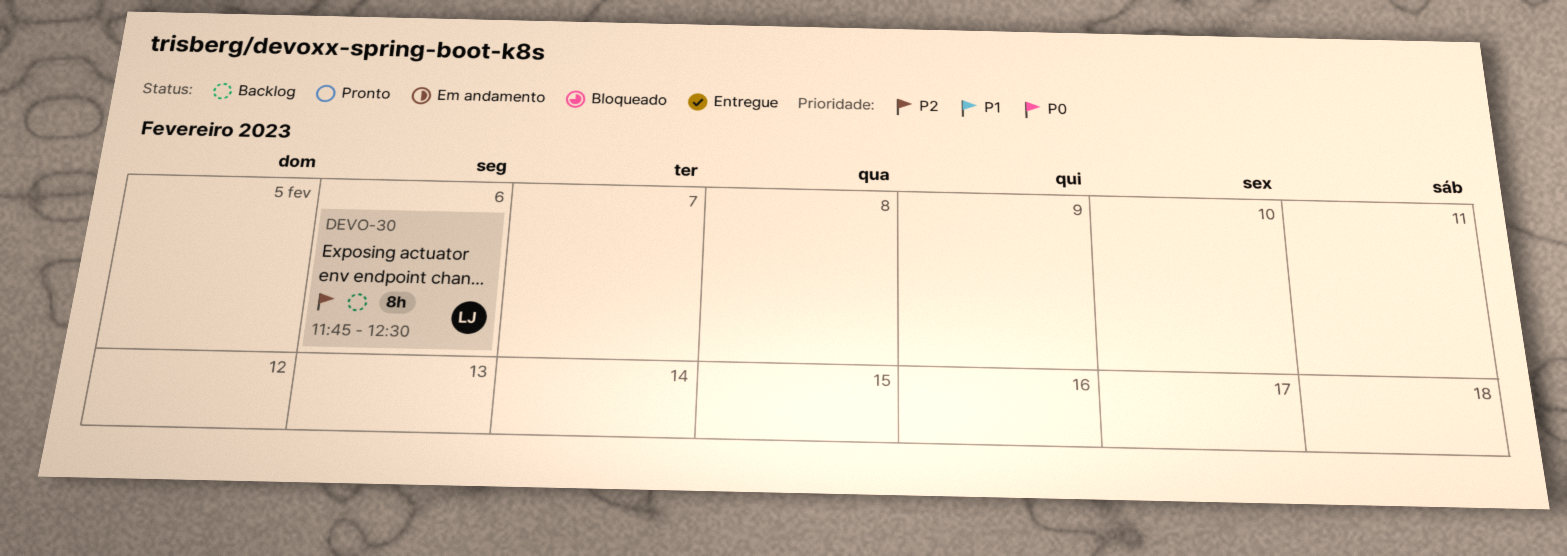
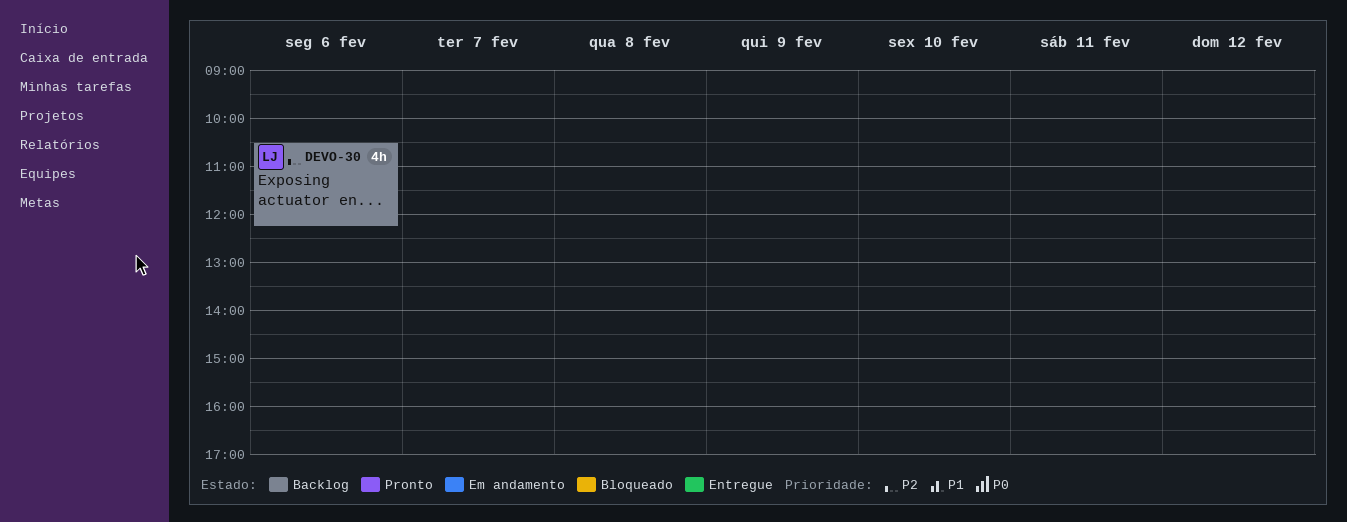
DEVO-30, estimate: 8h -> 4h
DEVO-30, begins: 11:45 -> 10:30
DEVO-30, ends: 12:30 -> 12:15

